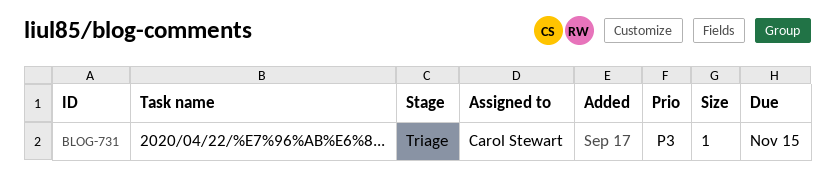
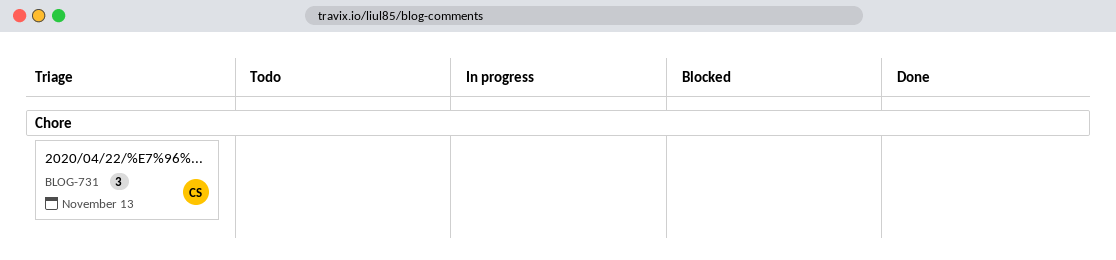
BLOG-731, estimate: 1 -> 3
BLOG-731, due: Nov 15 -> Nov 13

